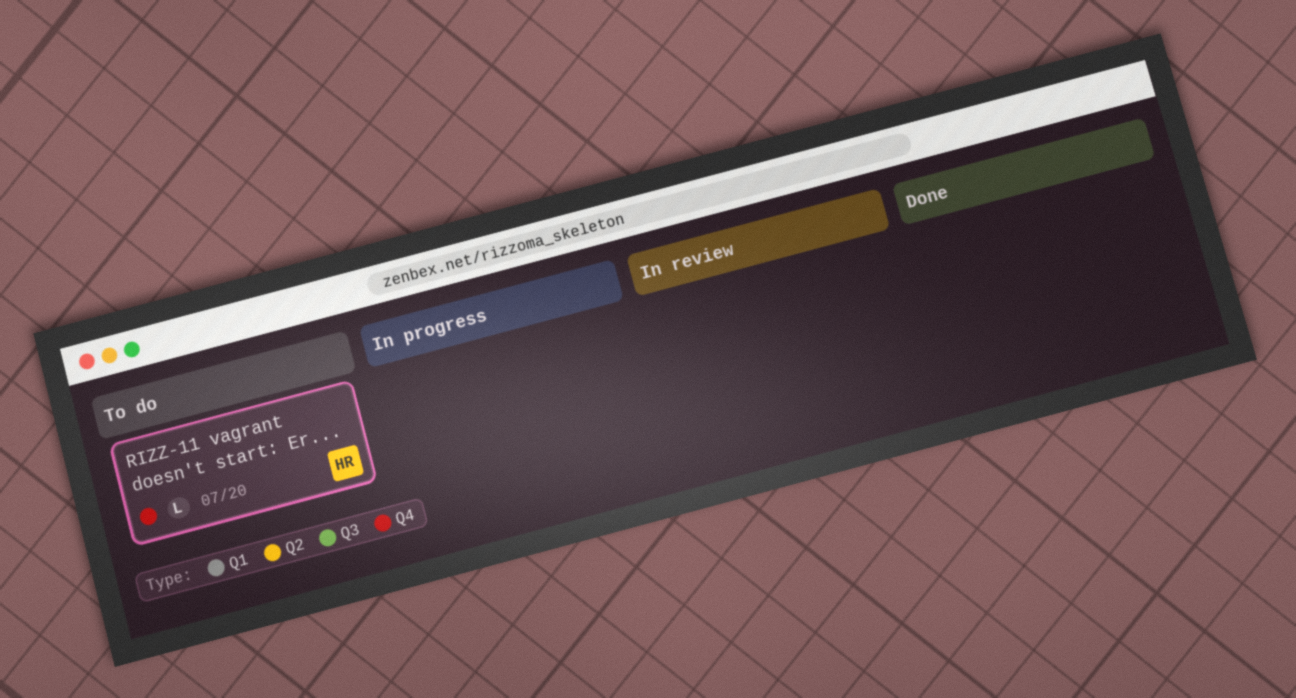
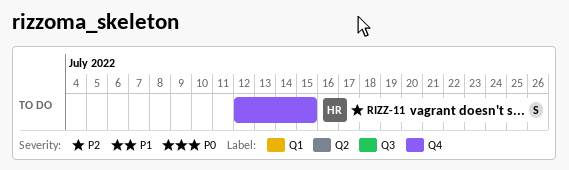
RIZZ-11, estimate: L -> S
RIZZ-11, due: Jul 20 -> Jul 15

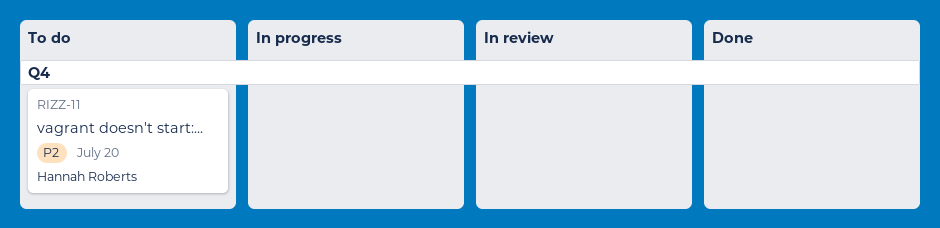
RIZZ-11, due: Jul 15 -> Jul 20

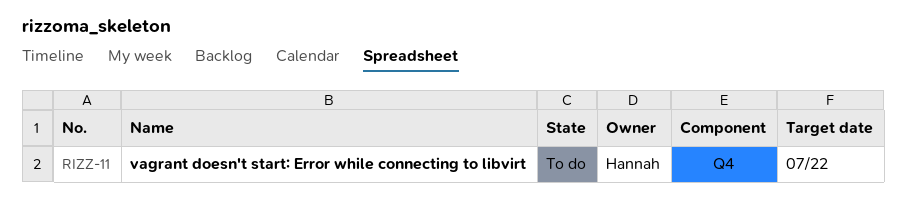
RIZZ-11, due: Jul 20 -> Jul 22

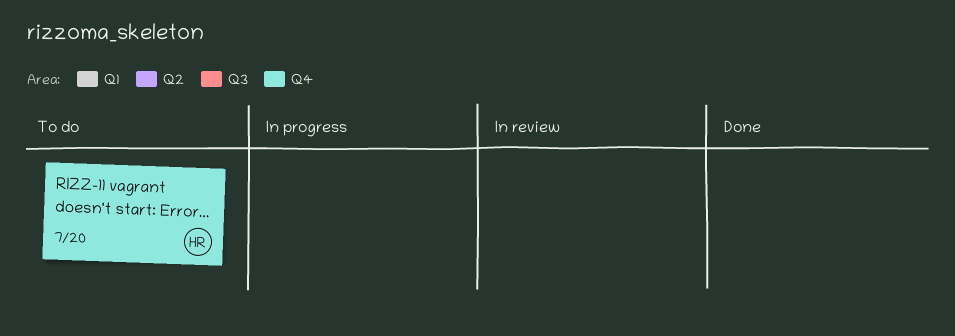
RIZZ-11, due: Jul 22 -> Jul 20

